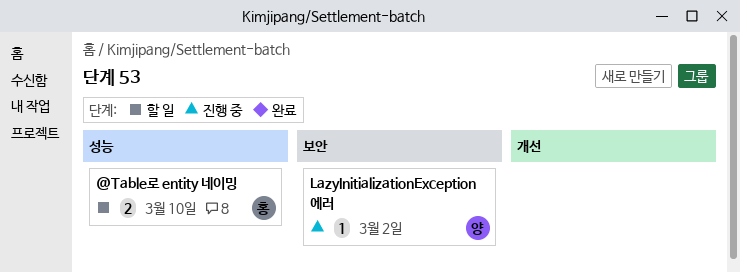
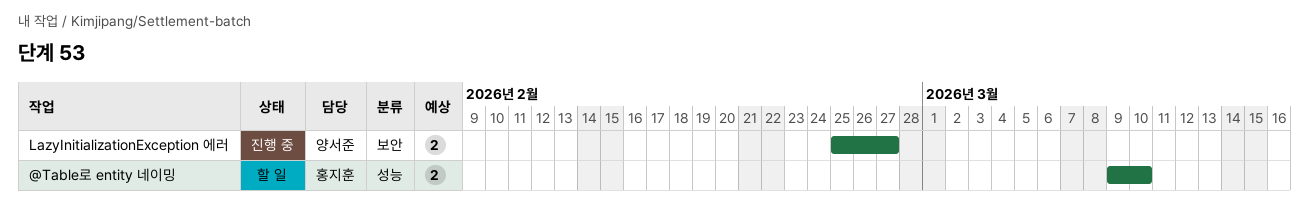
LazyInitializationException 에러, estimate: 1 -> 2
LazyInitializationException 에러, due: Mar 2 -> Feb 27

